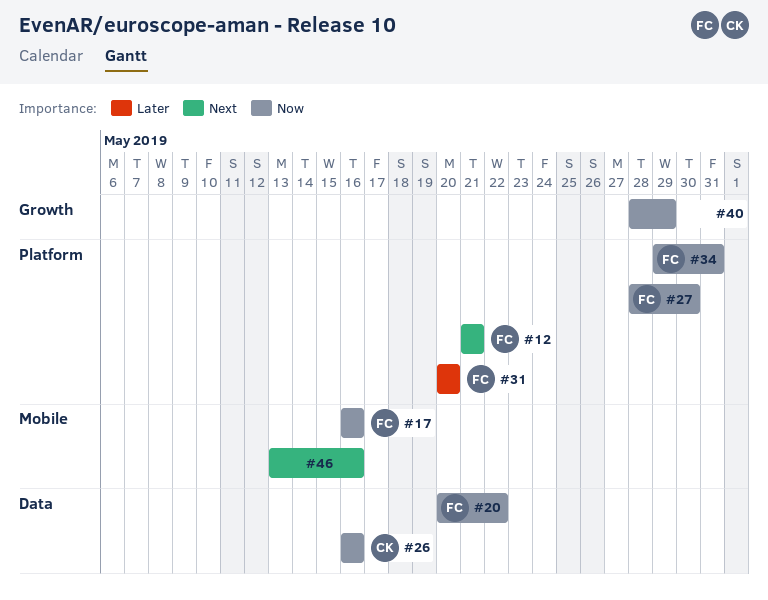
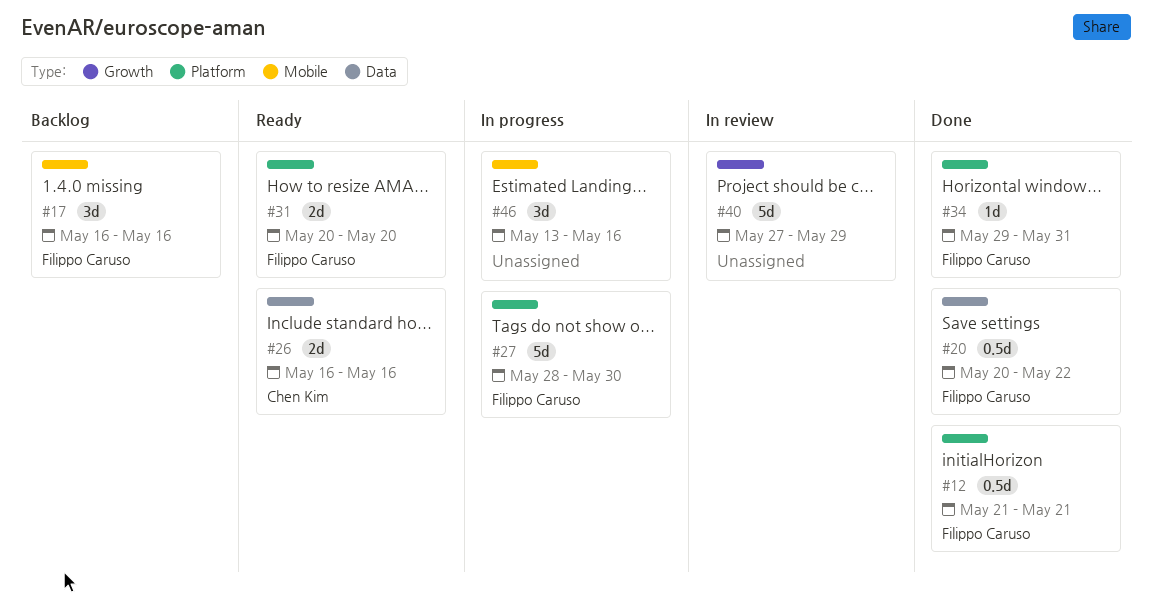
#40, start: May 28 -> May 27

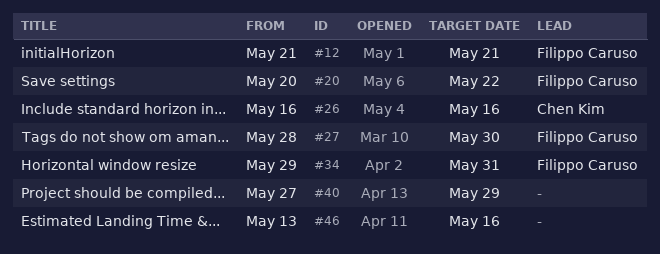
#17: present -> none
#31: present -> none

